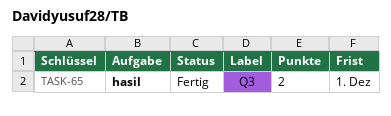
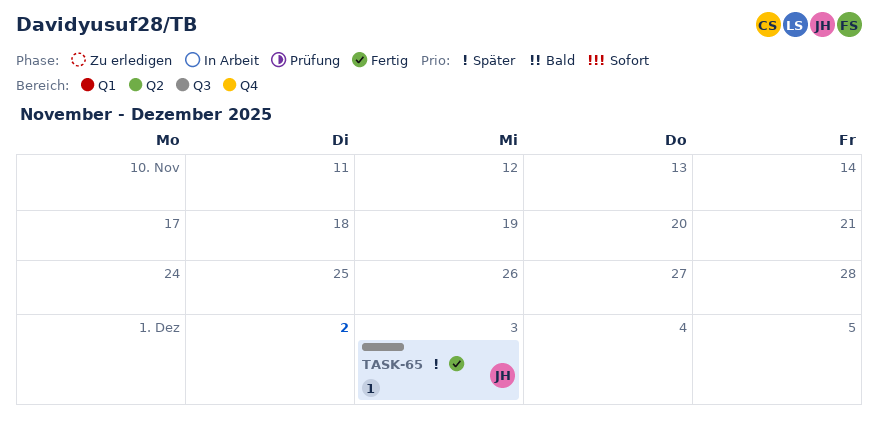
TASK-65, estimate: 2 -> 1
TASK-65, due: Dec 1 -> Dec 3

